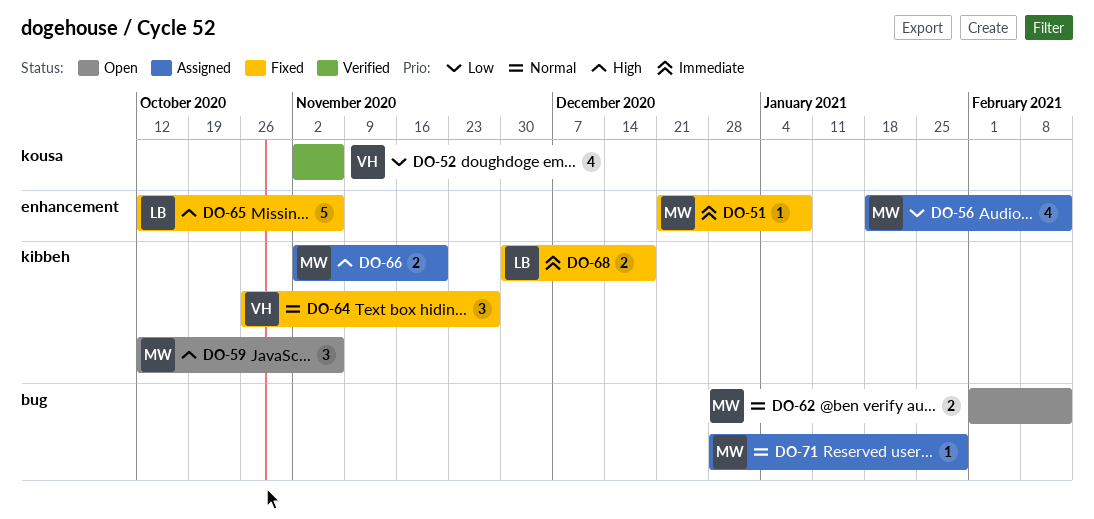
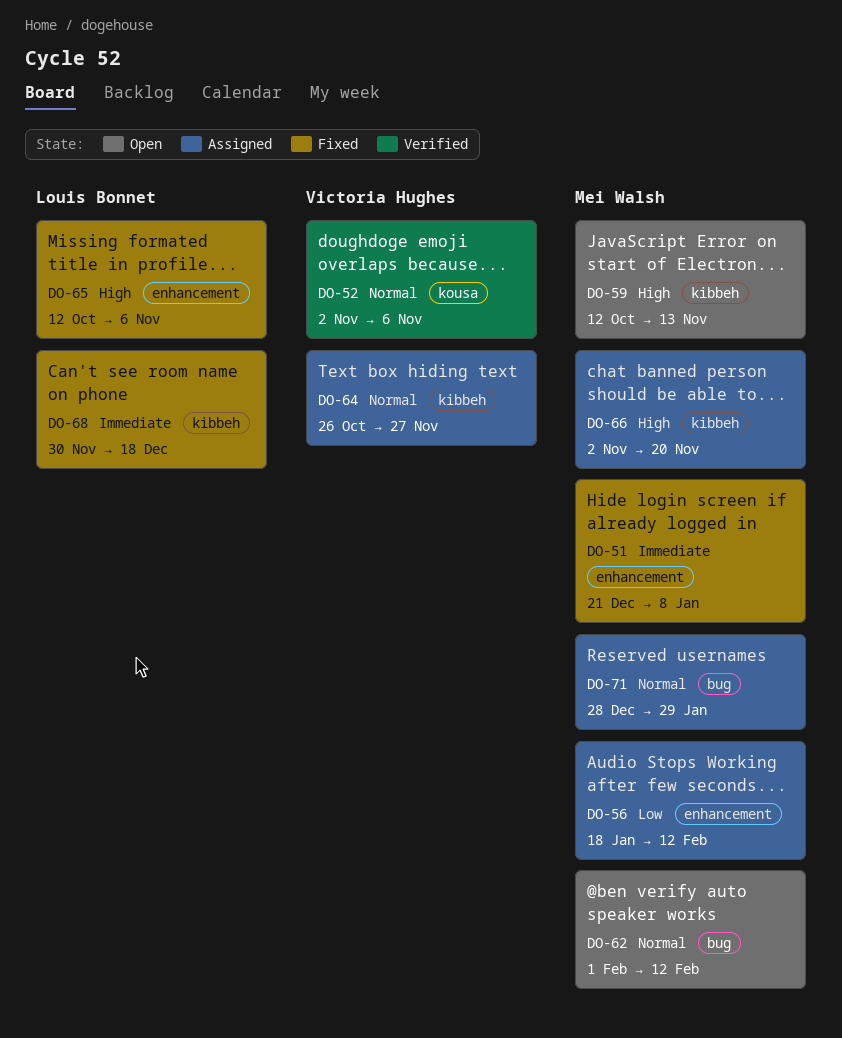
DO-52, priority: Low -> Normal
DO-59, due: Nov 6 -> Nov 13
DO-64, status: Fixed -> Assigned

